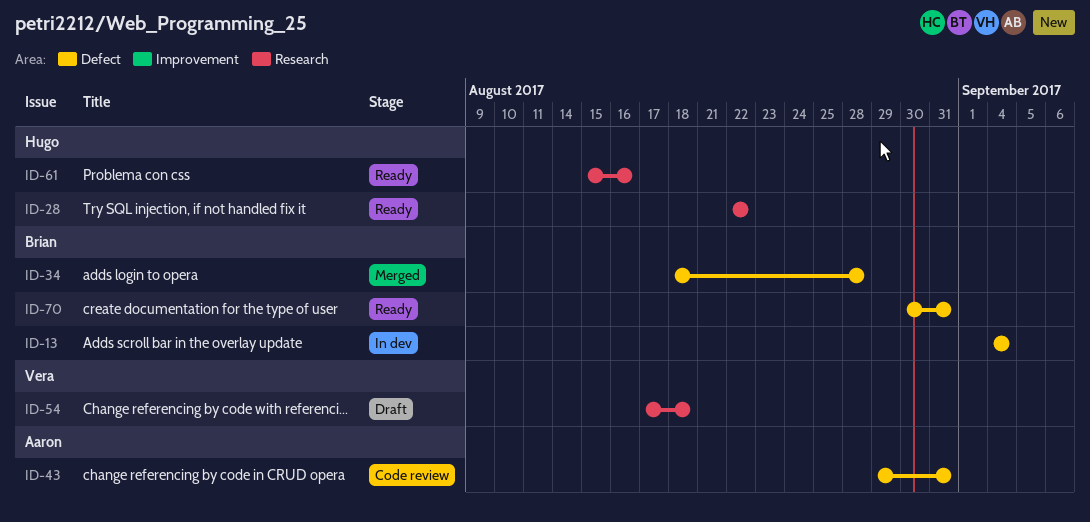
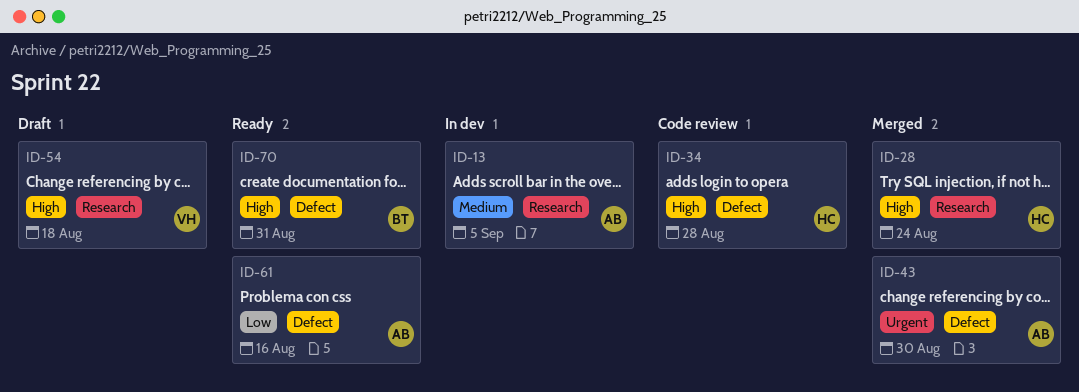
ID-13, owner: Brian -> Aaron
ID-13, label: Defect -> Research
ID-13, due: Sep 4 -> Sep 5
ID-28, status: Ready -> Merged
ID-28, due: Aug 22 -> Aug 24
ID-34, status: Merged -> Code review
ID-34, owner: Brian -> Hugo
ID-43, status: Code review -> Merged
ID-43, due: Aug 31 -> Aug 30
ID-61, owner: Hugo -> Aaron
ID-61, label: Research -> Defect

